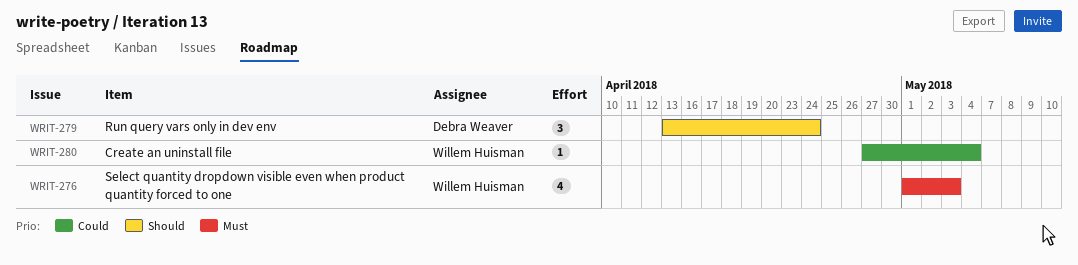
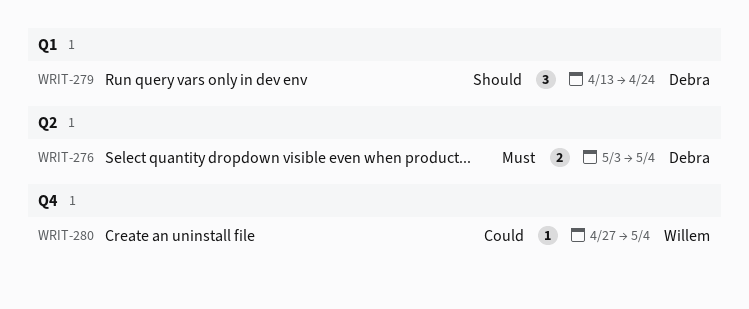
WRIT-276, owner: Willem Huisman -> Debra Weaver
WRIT-276, estimate: 4 -> 2
WRIT-276, start: May 1 -> May 3
WRIT-276, due: May 3 -> May 4

